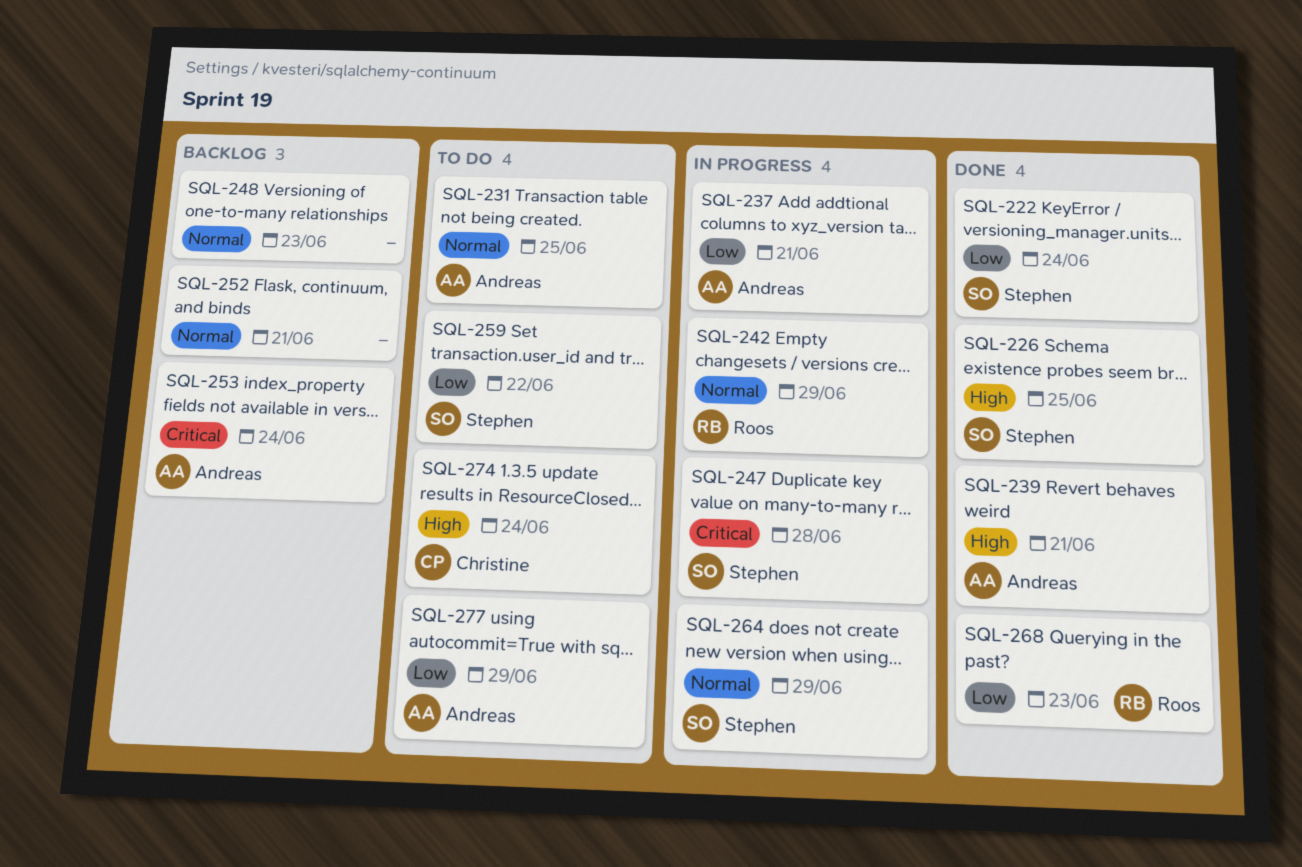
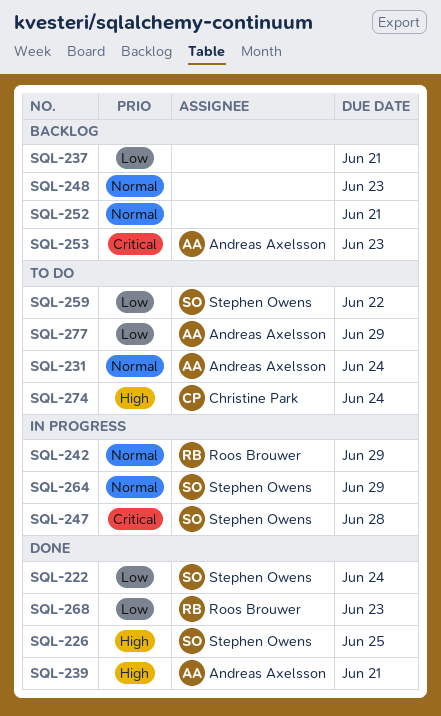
SQL-231, due: Jun 25 -> Jun 24
SQL-237, status: In progress -> Backlog
SQL-237, owner: Andreas Axelsson -> none
SQL-253, due: Jun 24 -> Jun 23

